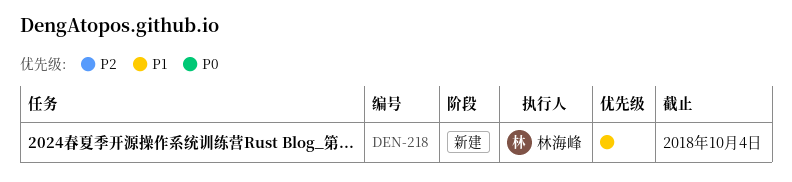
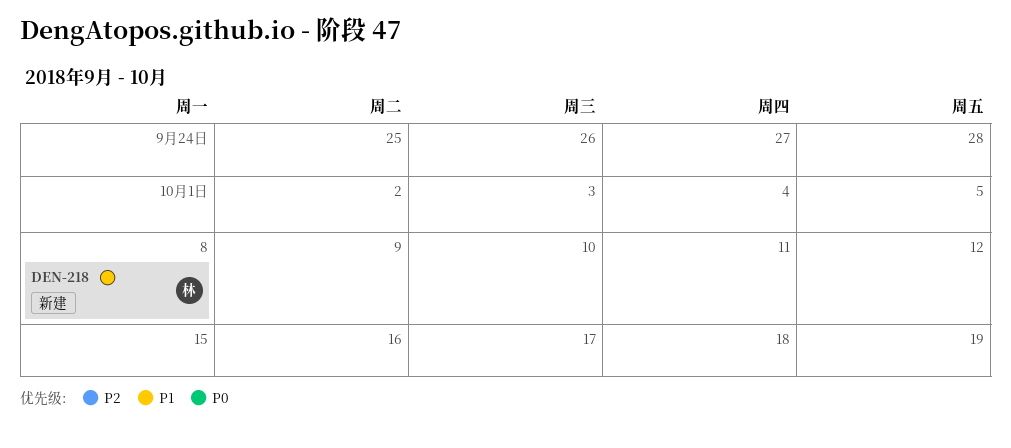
DEN-218, due: Oct 4 -> Oct 8

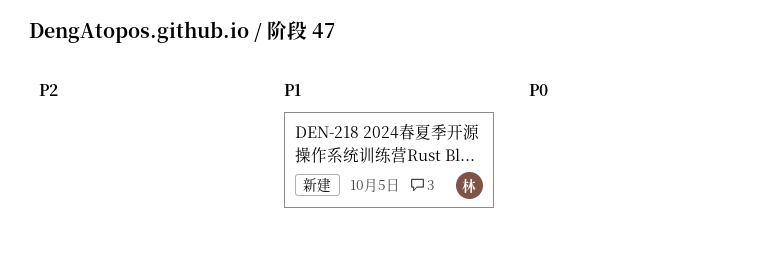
DEN-218, due: Oct 8 -> Oct 5

